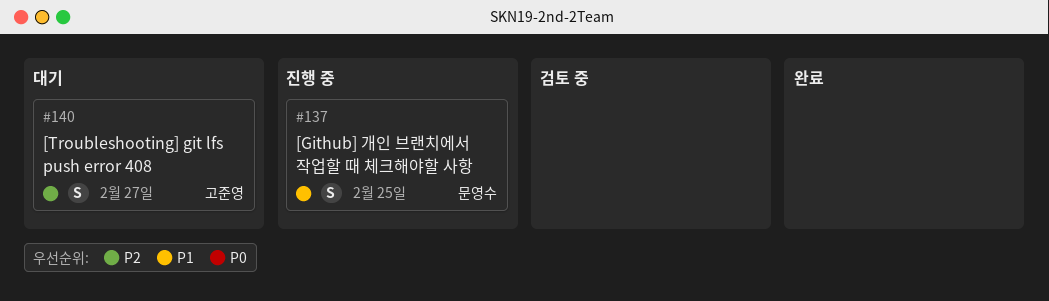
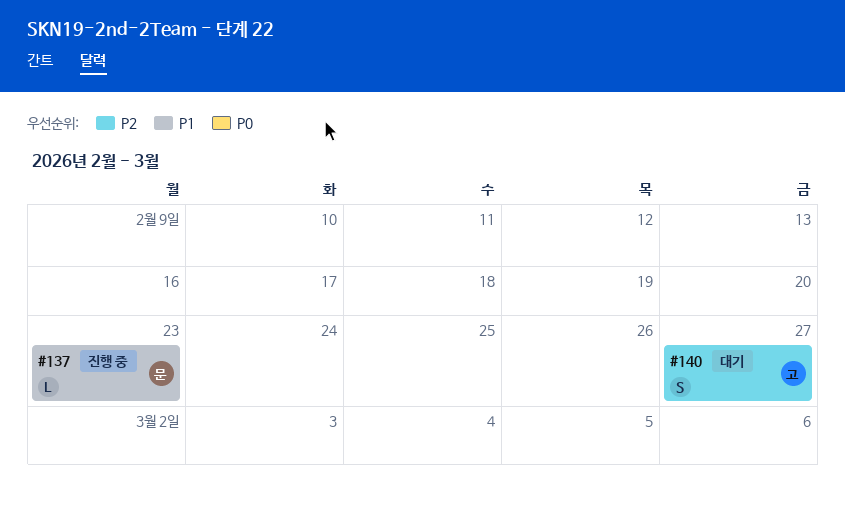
#137, estimate: S -> L
#137, due: Feb 25 -> Feb 23

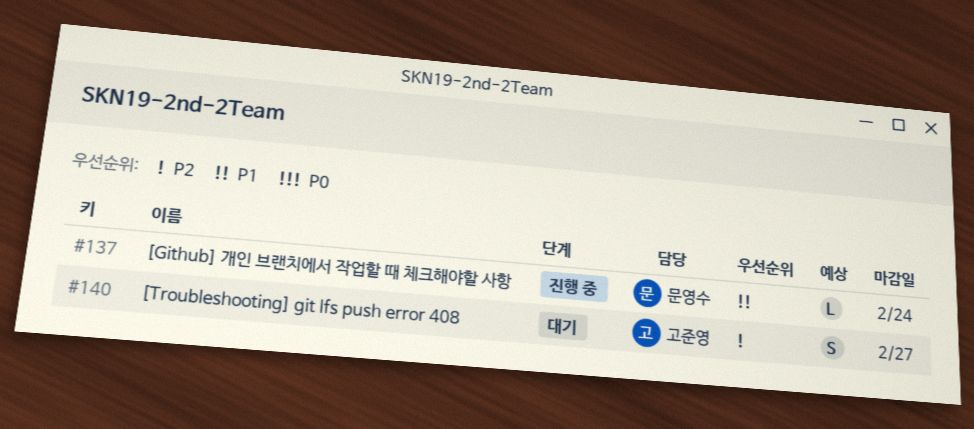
#137, due: Feb 23 -> Feb 24

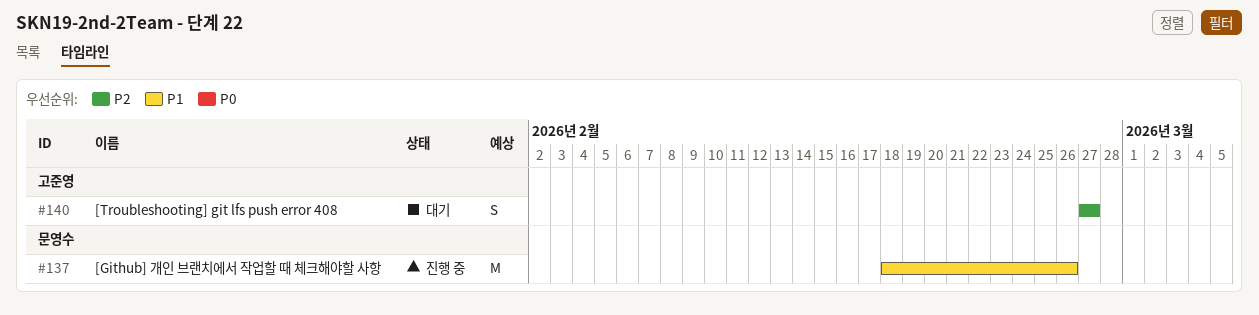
#137, estimate: L -> M
#137, due: Feb 24 -> Feb 26

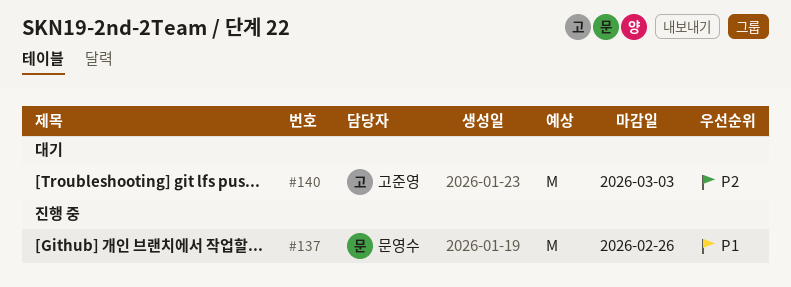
#140, estimate: S -> M
#140, due: Feb 27 -> Mar 3

